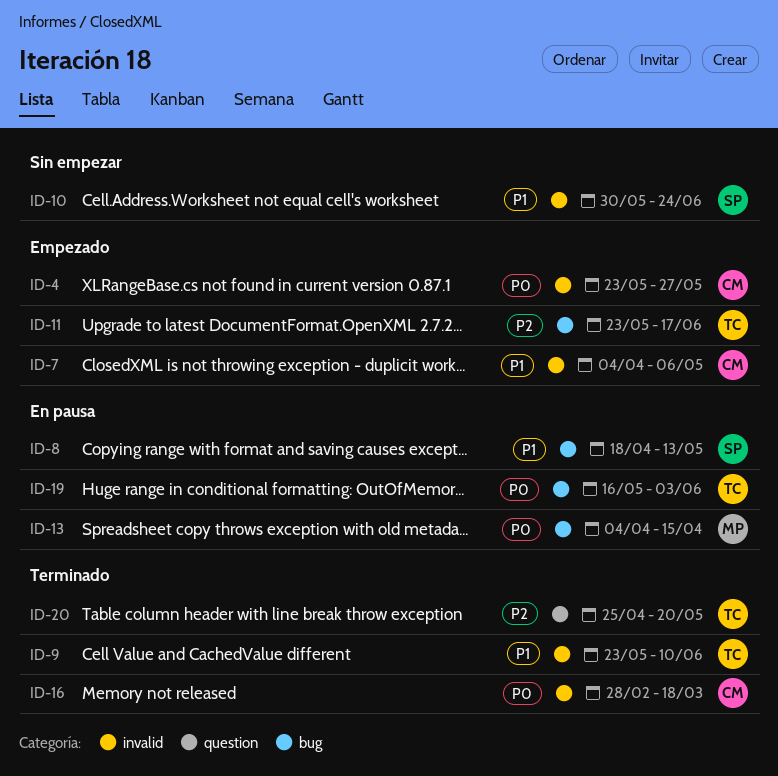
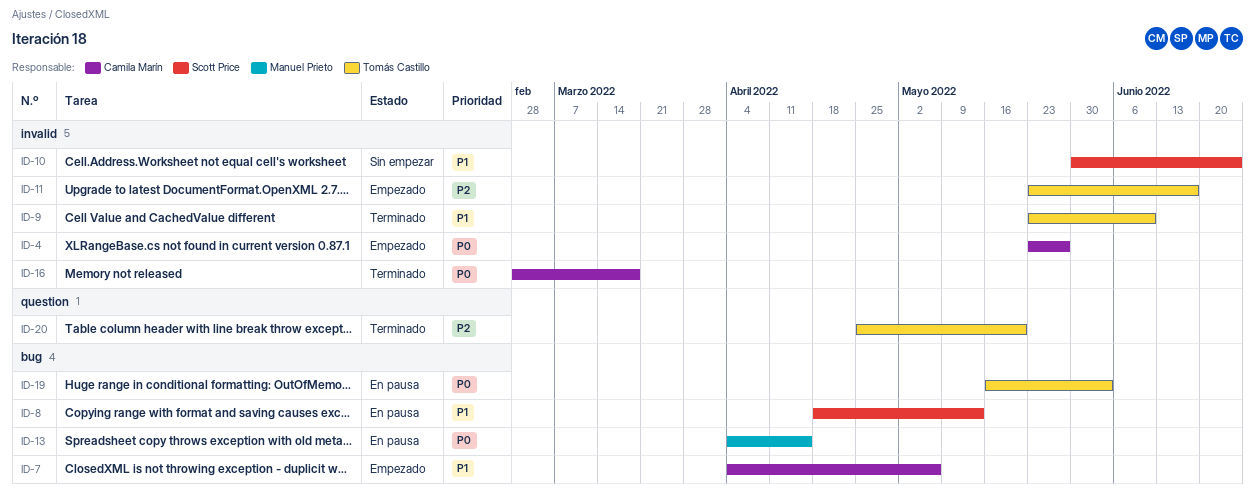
ID-7, label: invalid -> bug
ID-11, label: bug -> invalid

